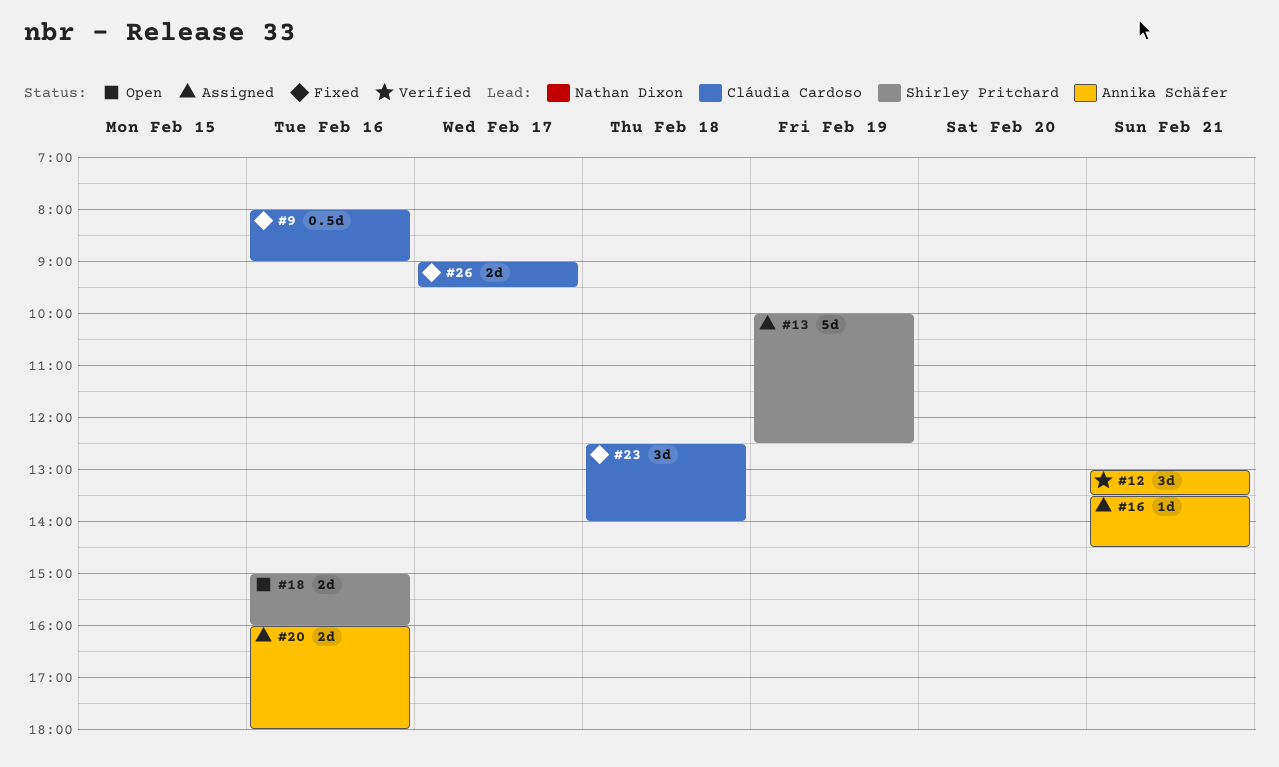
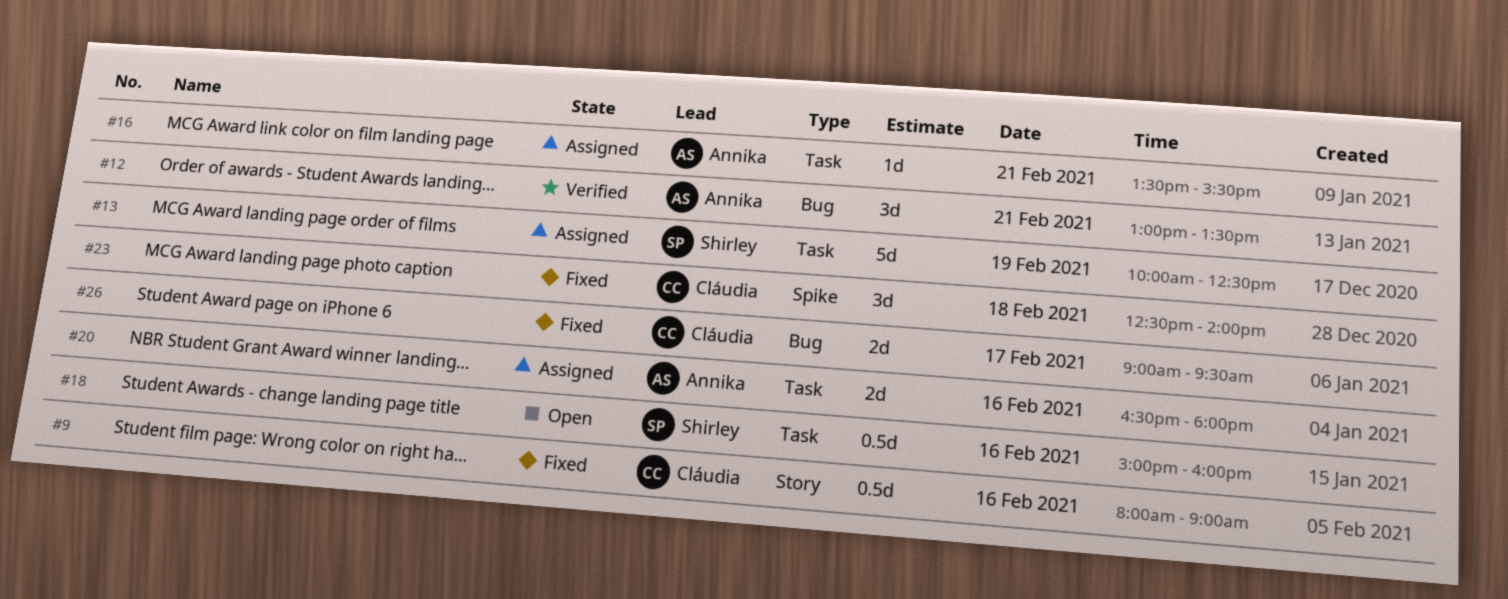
#16, ends: 14:30 -> 15:30
#18, estimate: 2d -> 0.5d
#20, begins: 16:00 -> 16:30

